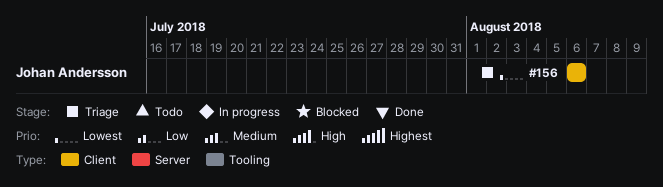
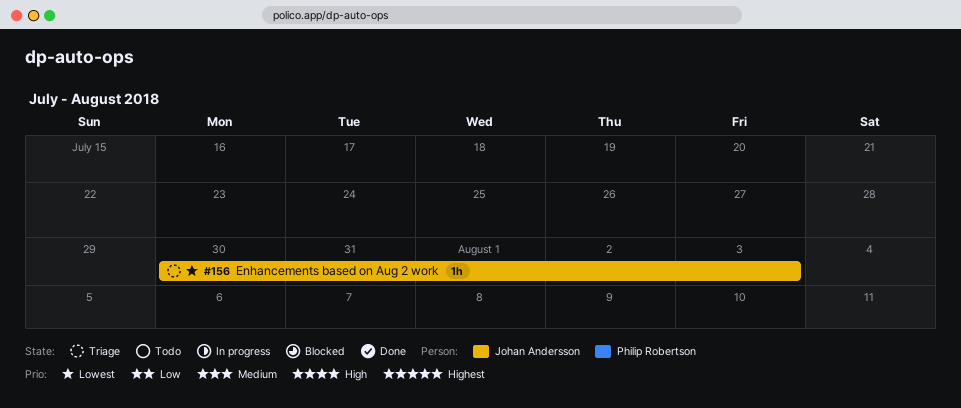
#156, start: Aug 6 -> Jul 30
#156, due: Aug 6 -> Aug 3

